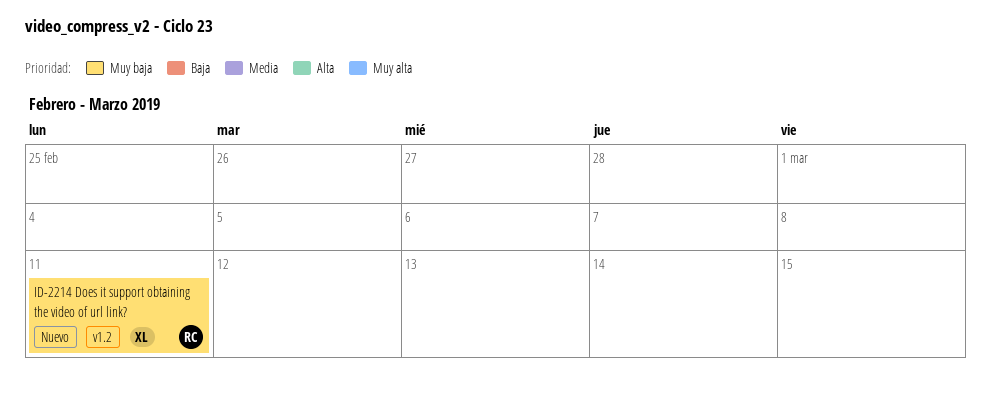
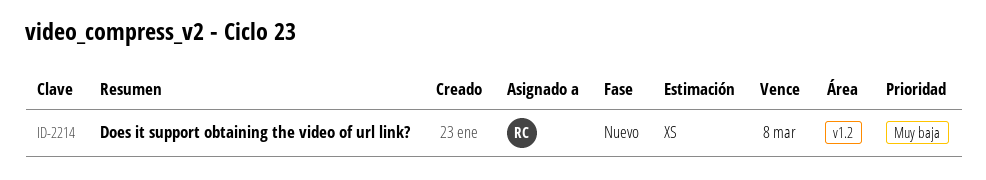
ID-2214, estimate: XL -> XS
ID-2214, due: Mar 11 -> Mar 8

